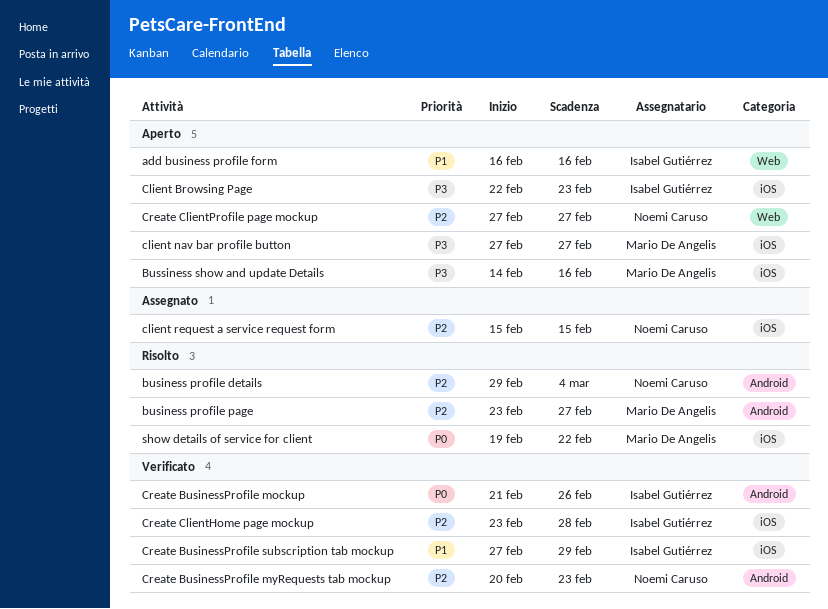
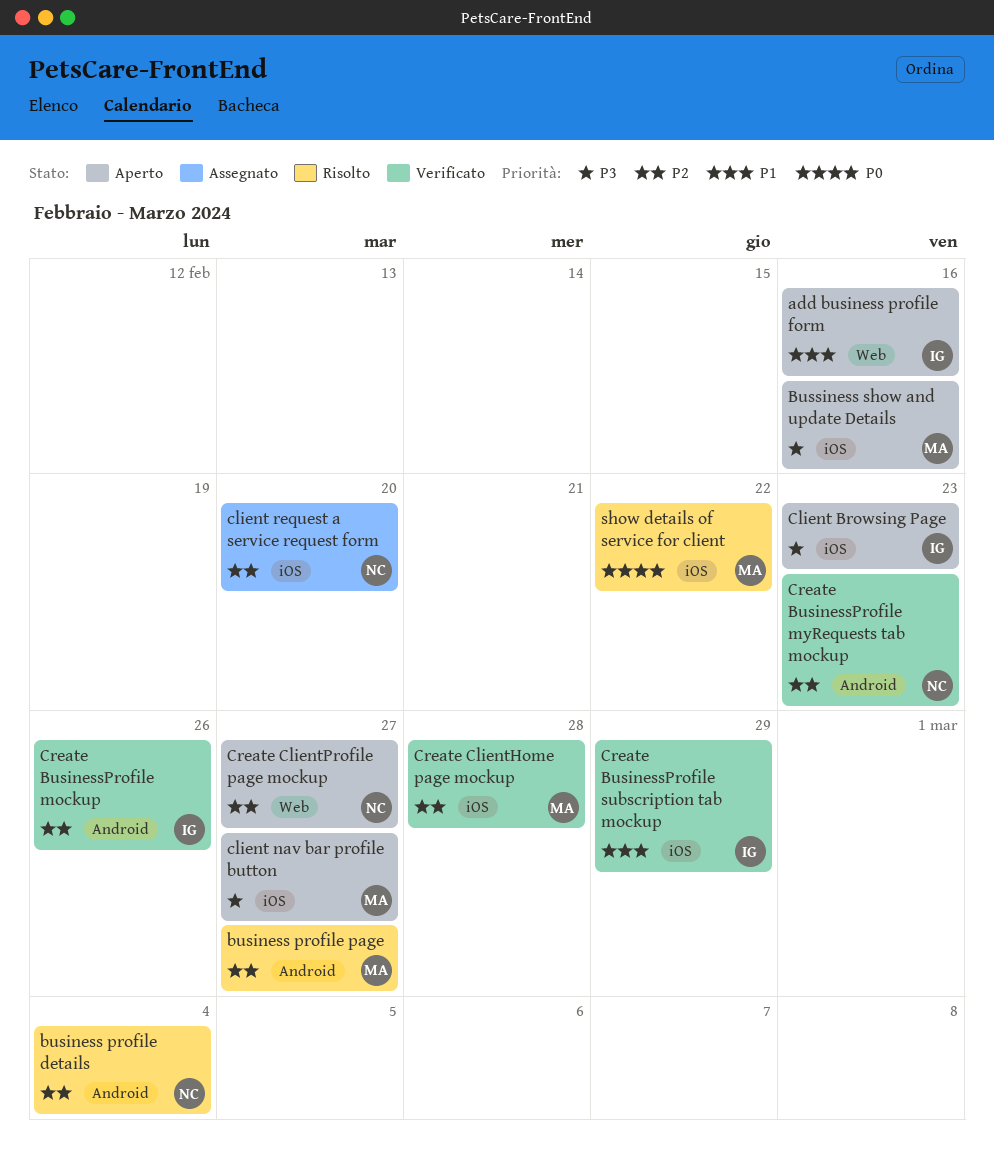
client request a service request form, due: Feb 15 -> Feb 20
Create BusinessProfile mockup, priority: P0 -> P2
Create ClientHome page mockup, owner: Isabel Gutiérrez -> Mario De Angelis

